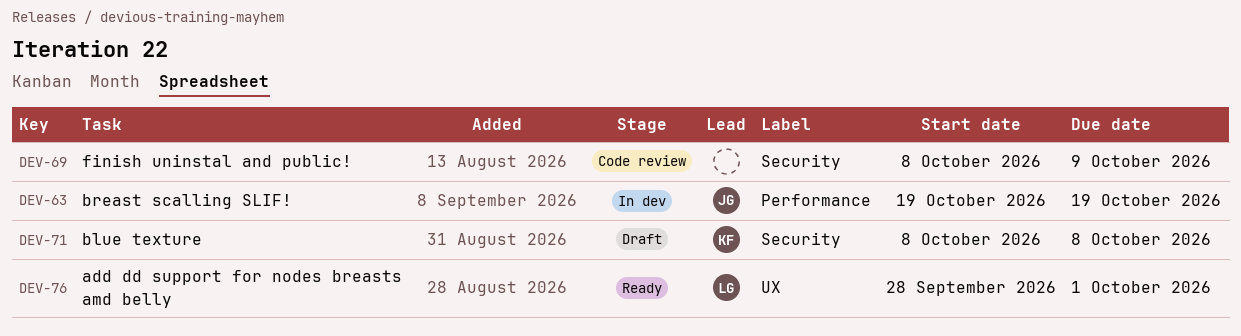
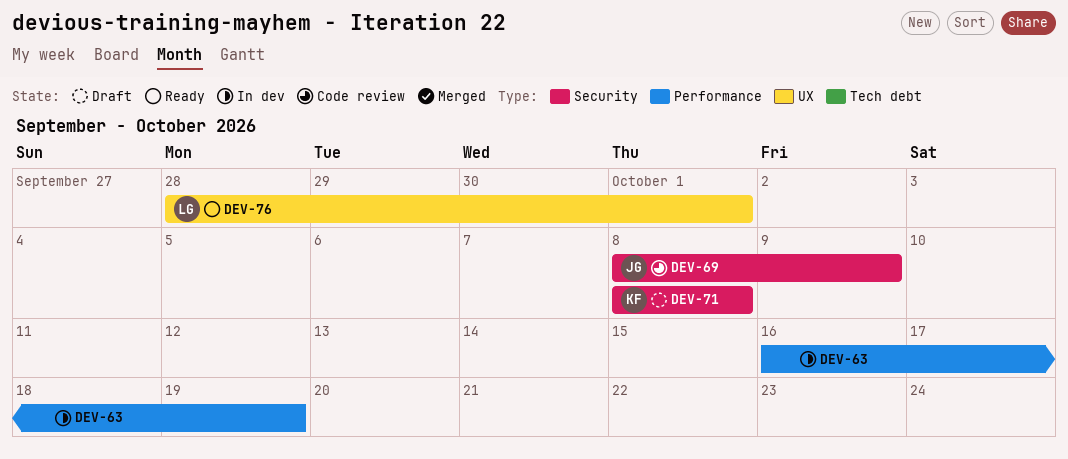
DEV-63, owner: JG -> none
DEV-63, start: Oct 19 -> Oct 16
DEV-69, owner: none -> JG

